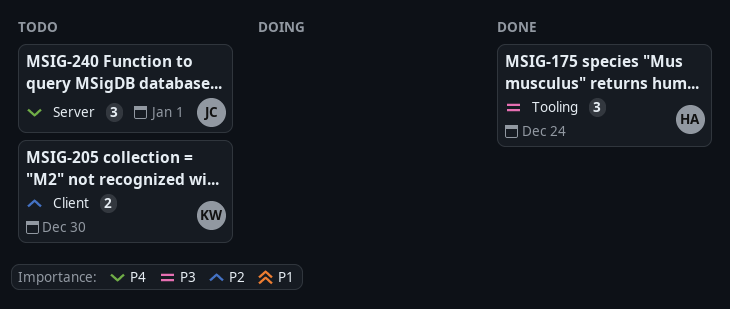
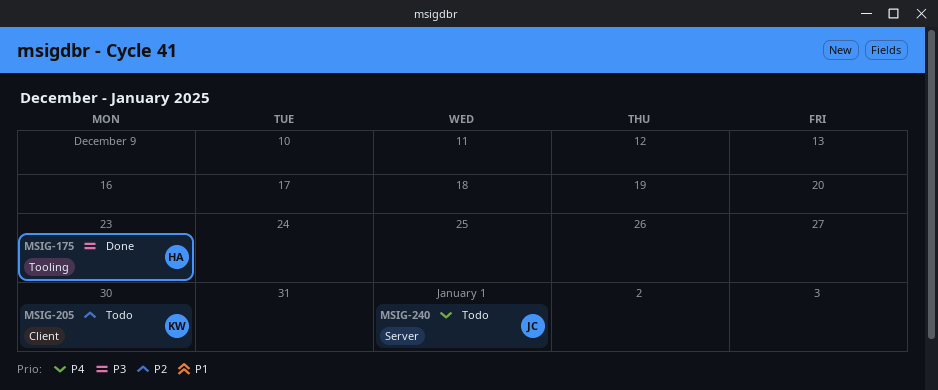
MSIG-175, due: Dec 24 -> Dec 23

